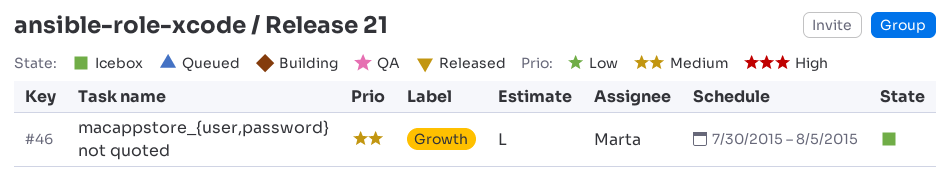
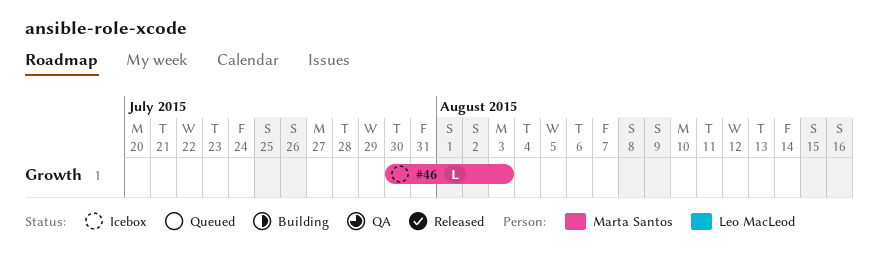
#46, due: Aug 5 -> Aug 3

